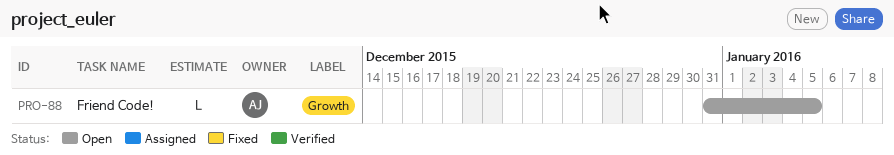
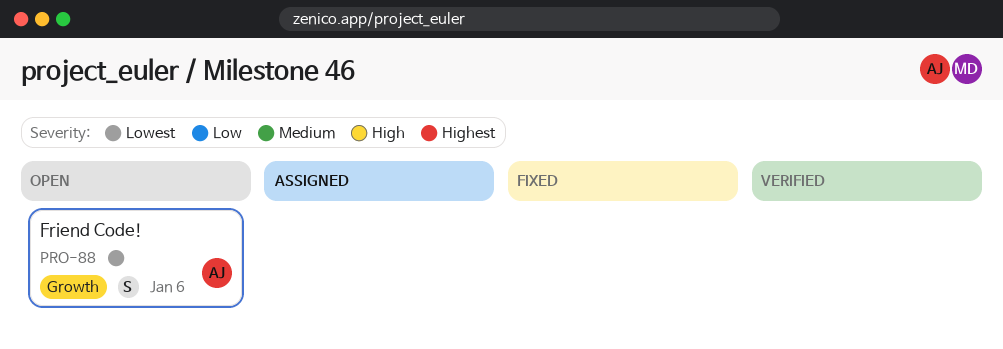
PRO-88, estimate: L -> S
PRO-88, due: Jan 5 -> Jan 6

